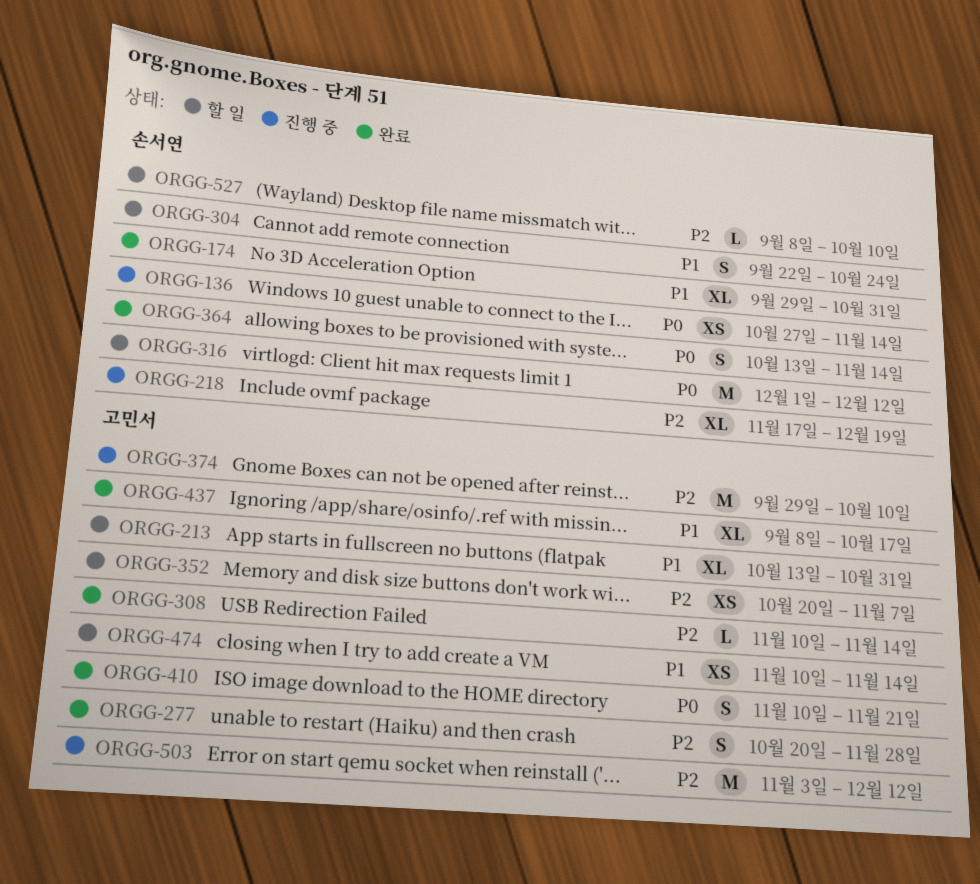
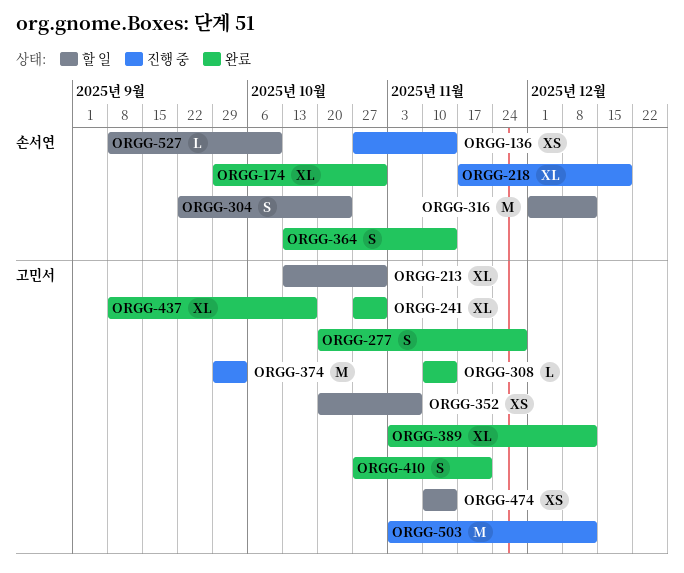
ORGG-241: none -> present
ORGG-374, due: Oct 10 -> Oct 3
ORGG-389: none -> present
ORGG-410, start: Nov 10 -> Oct 27

